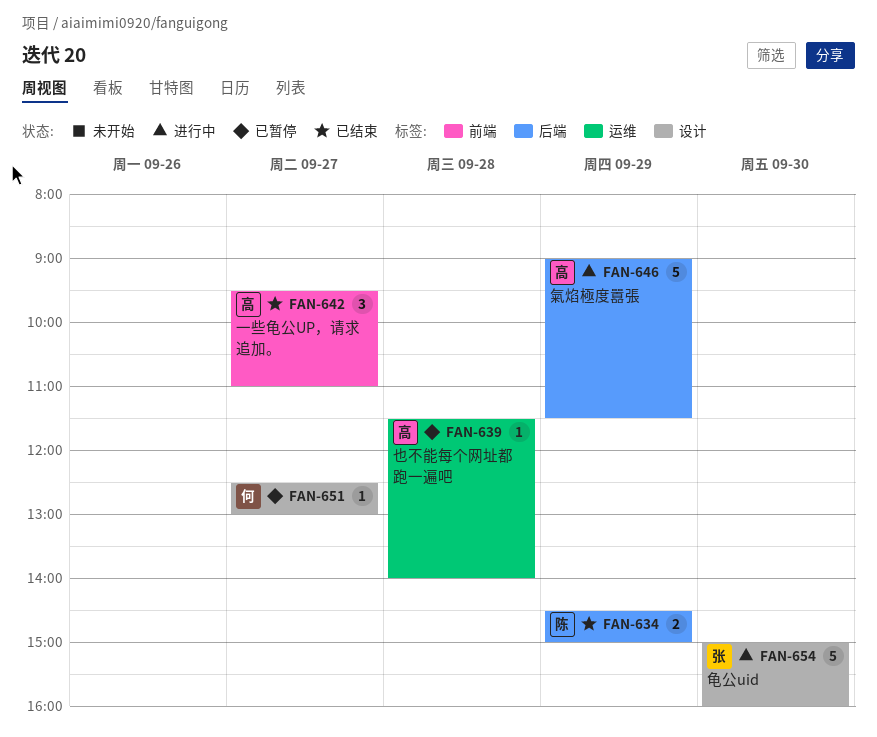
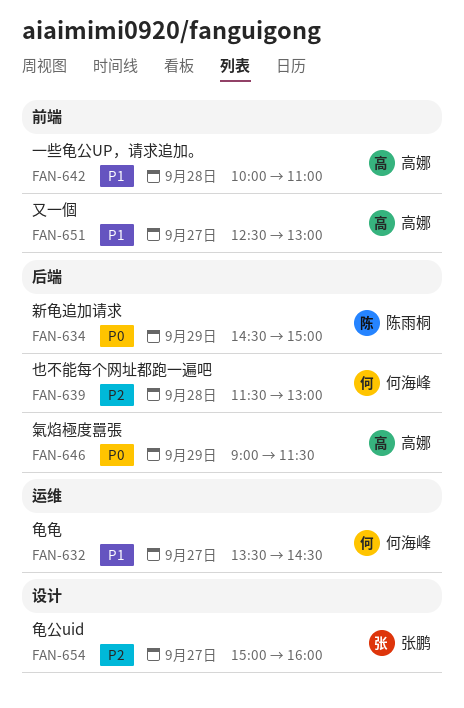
FAN-632: none -> present
FAN-639, owner: 高娜 -> 何海峰
FAN-639, label: 运维 -> 后端
FAN-639, ends: 14:00 -> 13:00
FAN-642, day: Sep 27 -> Sep 28
FAN-642, begins: 09:30 -> 10:00
FAN-651, owner: 何海峰 -> 高娜
FAN-651, label: 设计 -> 前端
FAN-654, day: Sep 30 -> Sep 27

